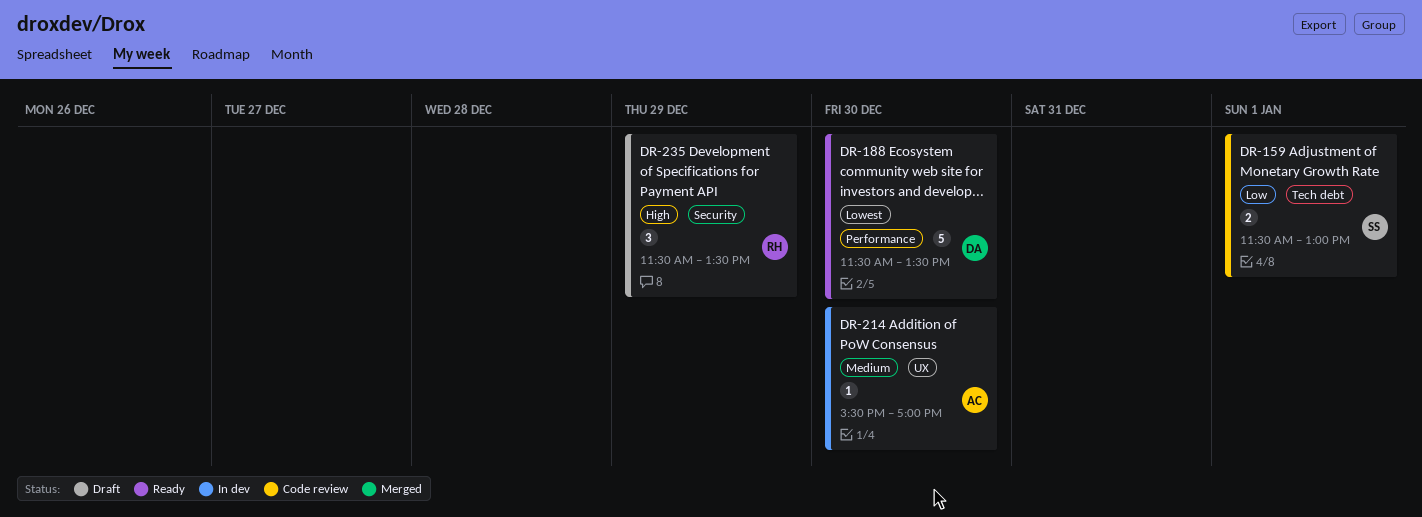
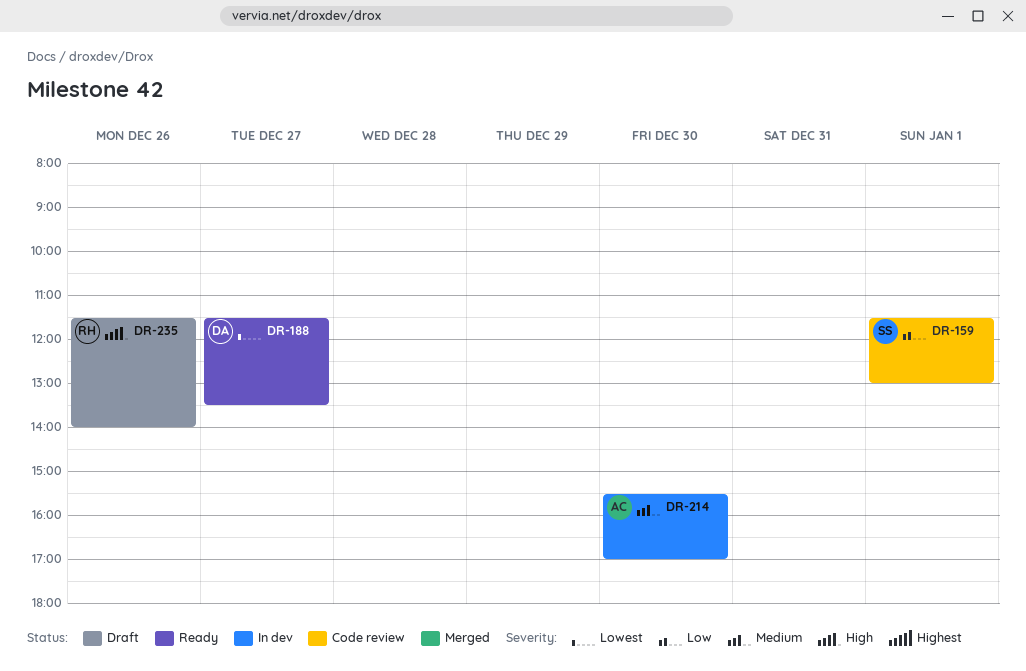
DR-188, day: Dec 30 -> Dec 27
DR-235, day: Dec 29 -> Dec 26
DR-235, ends: 13:30 -> 14:00

